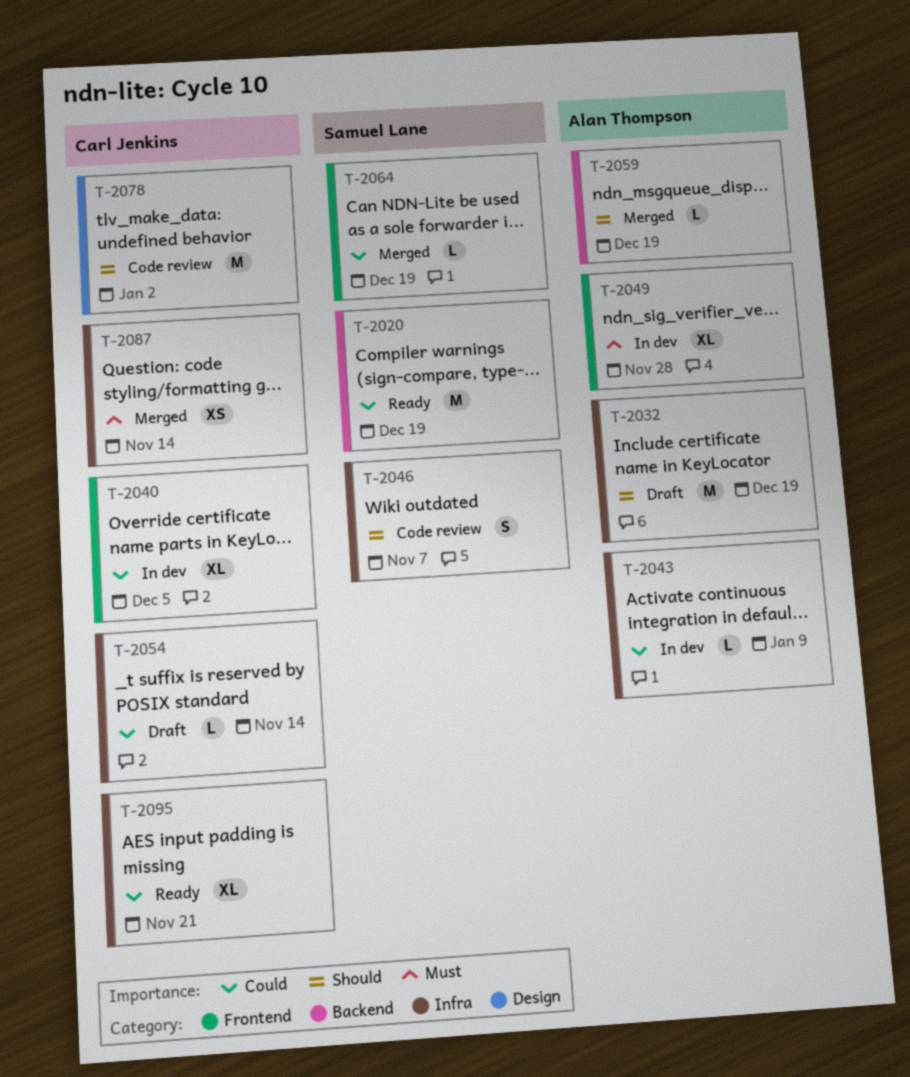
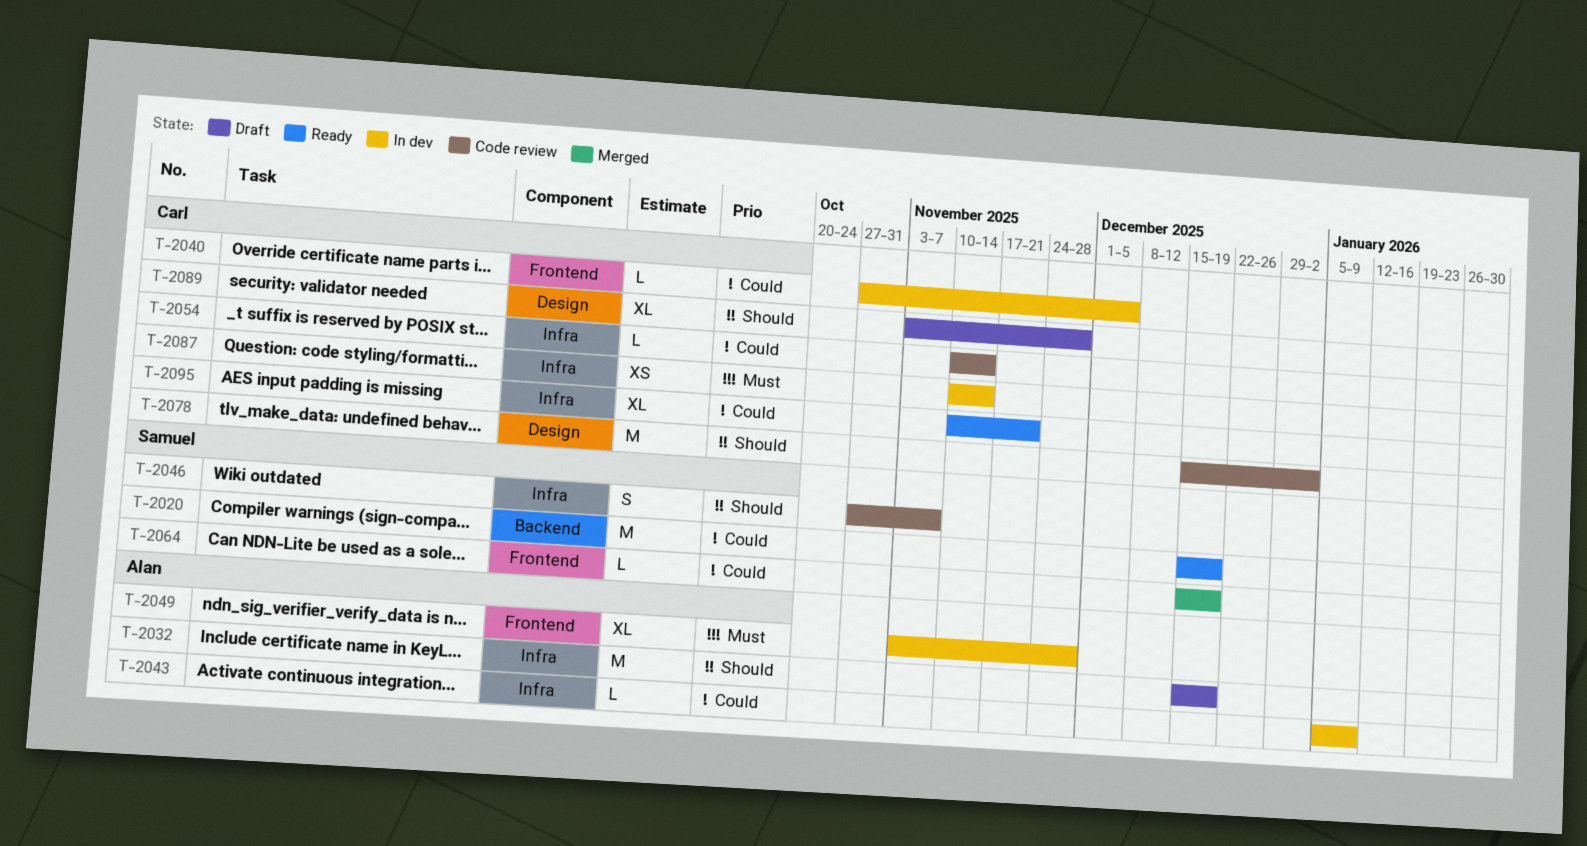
T-2040, estimate: XL -> L
T-2054, status: Draft -> Code review
T-2059: present -> none
T-2087, status: Merged -> In dev
T-2089: none -> present

